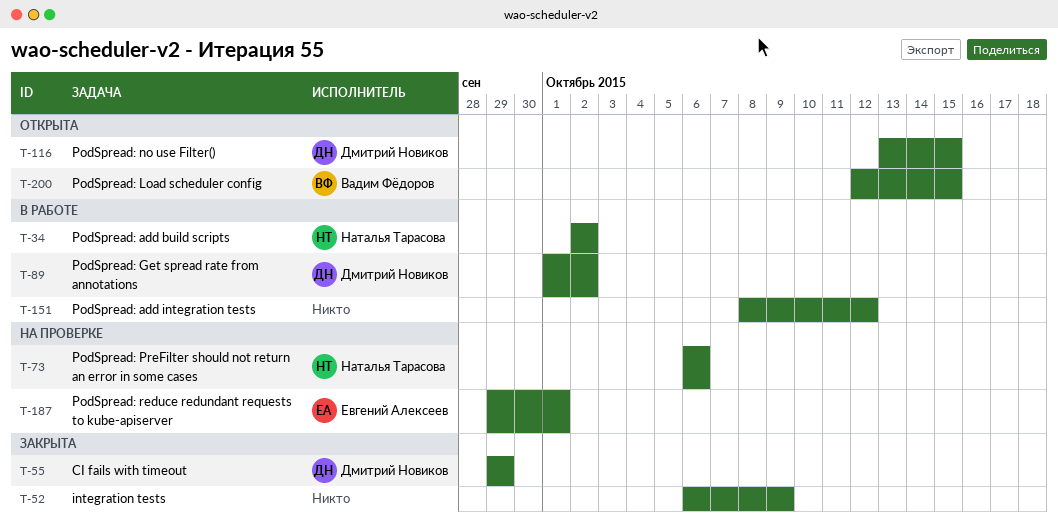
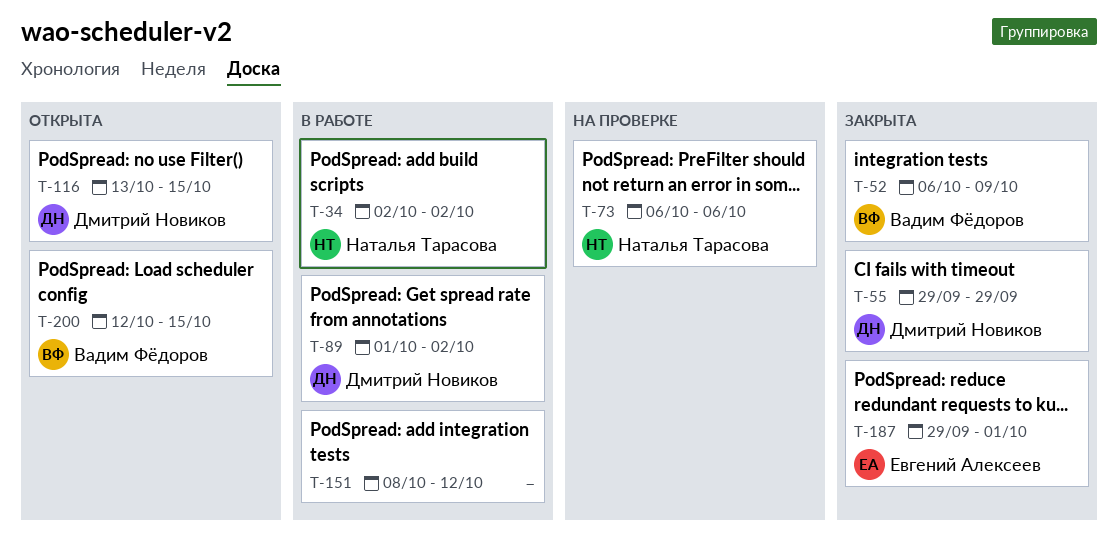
T-52, owner: none -> Вадим Фёдоров
T-187, status: На проверке -> Закрыта

